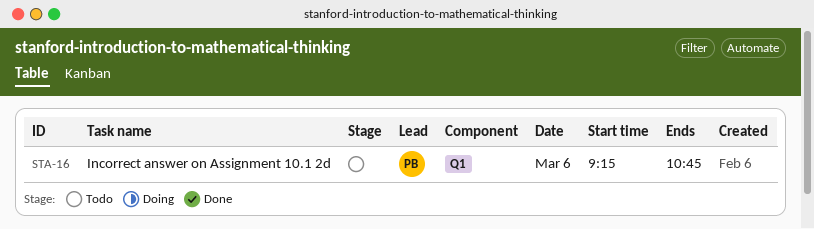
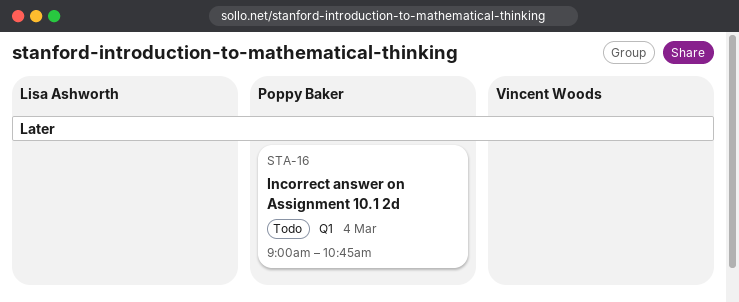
STA-16, day: Mar 6 -> Mar 4
STA-16, begins: 09:15 -> 09:00

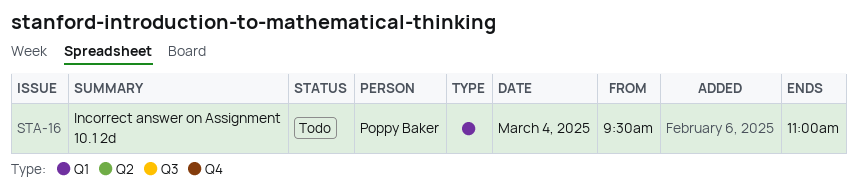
STA-16, begins: 09:00 -> 09:30
STA-16, ends: 10:45 -> 11:00

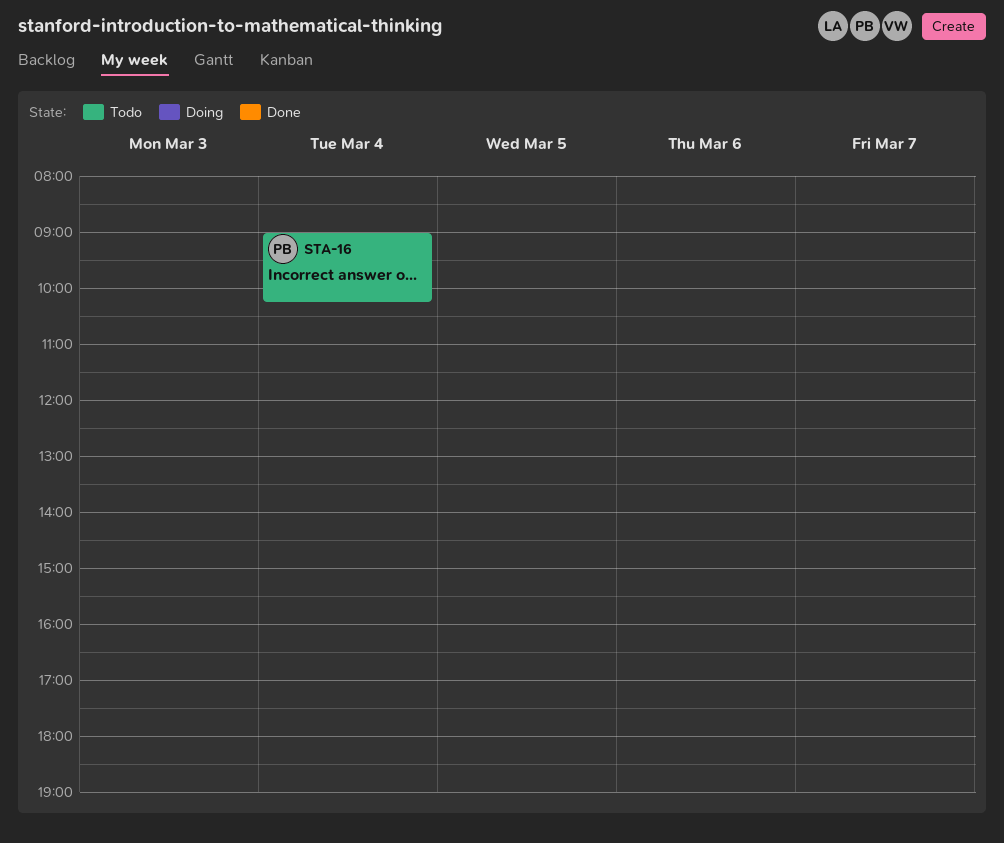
STA-16, begins: 09:30 -> 09:00
STA-16, ends: 11:00 -> 10:15

